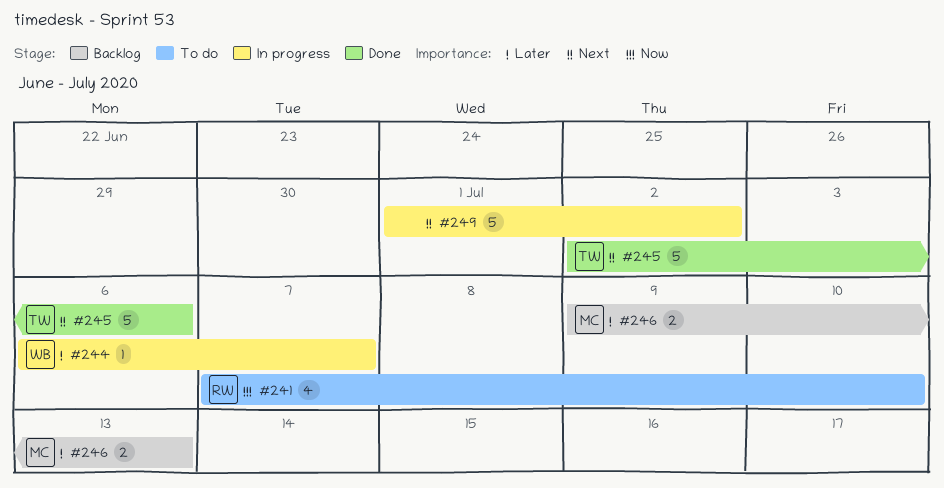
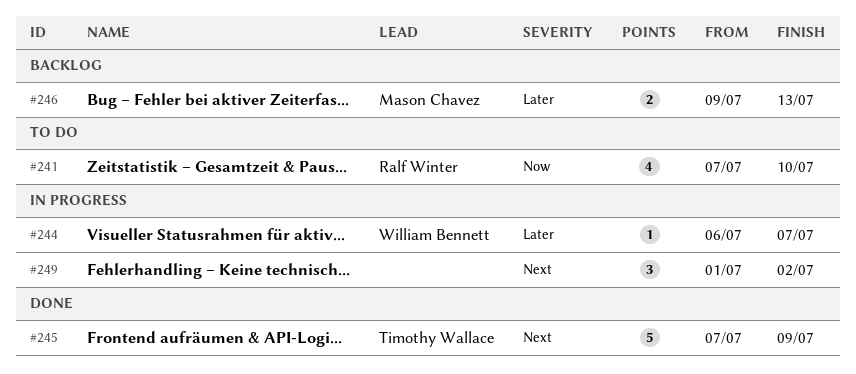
#245, start: Jul 2 -> Jul 7
#245, due: Jul 6 -> Jul 9
#249, estimate: 5 -> 3

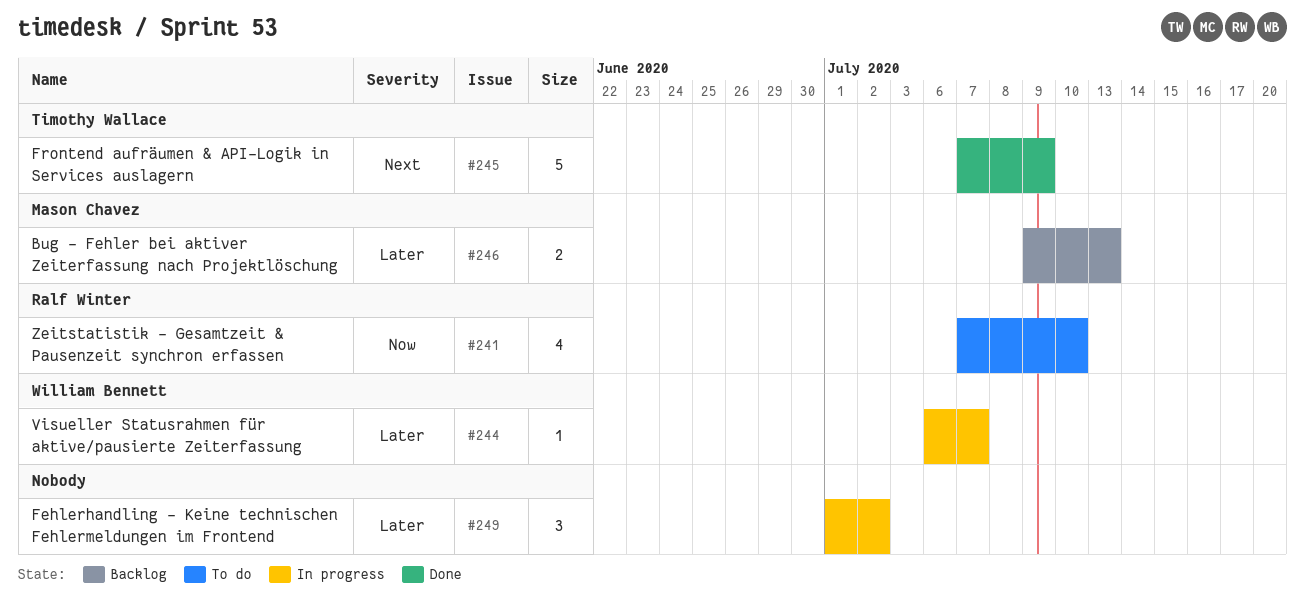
#249, priority: Next -> Later

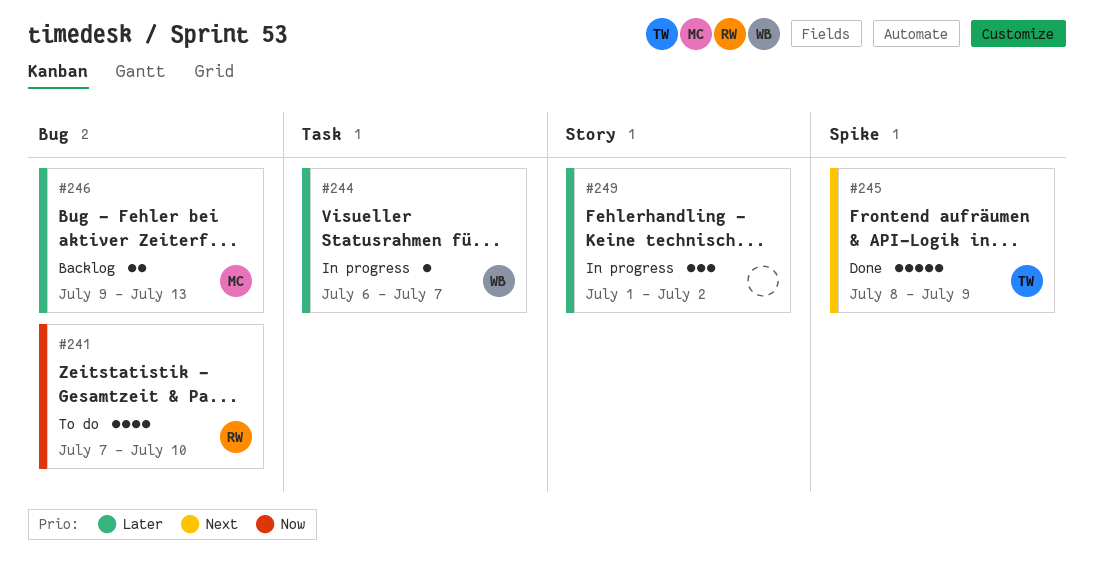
#245, start: Jul 7 -> Jul 8

